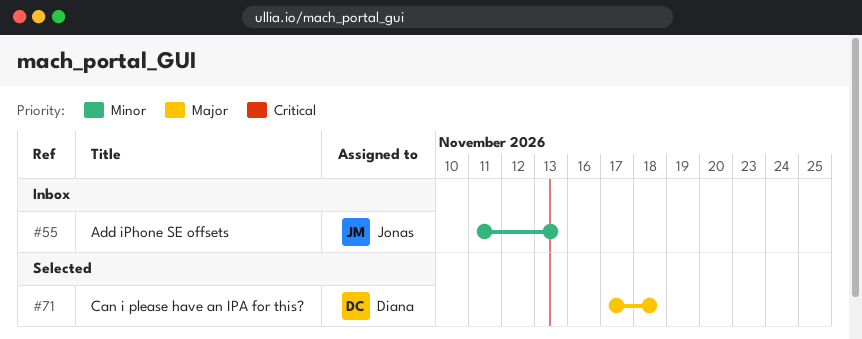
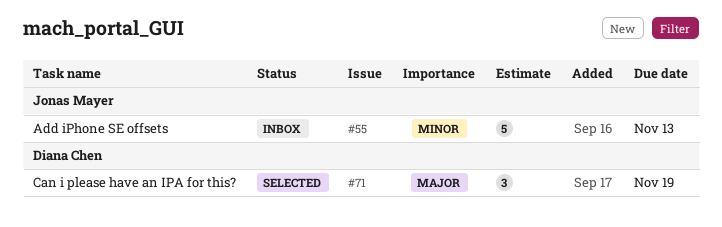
#71, due: Nov 18 -> Nov 19

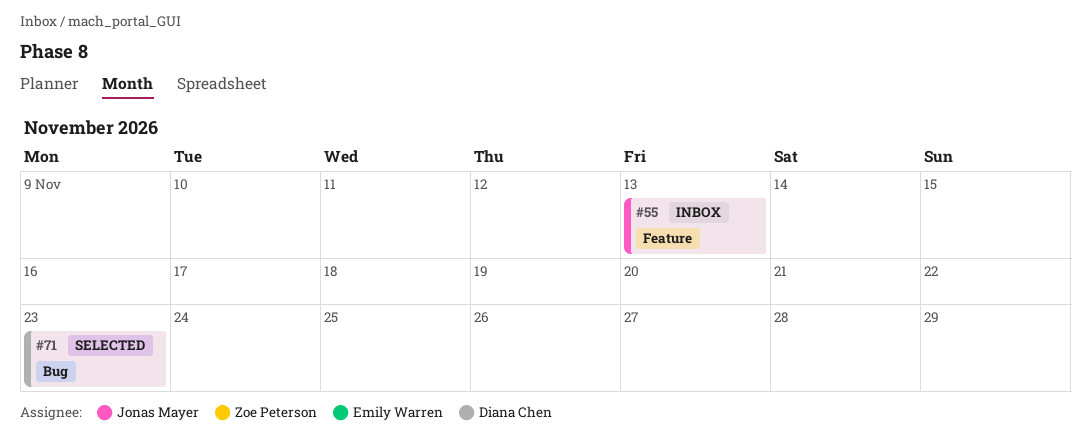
#71, due: Nov 19 -> Nov 23

